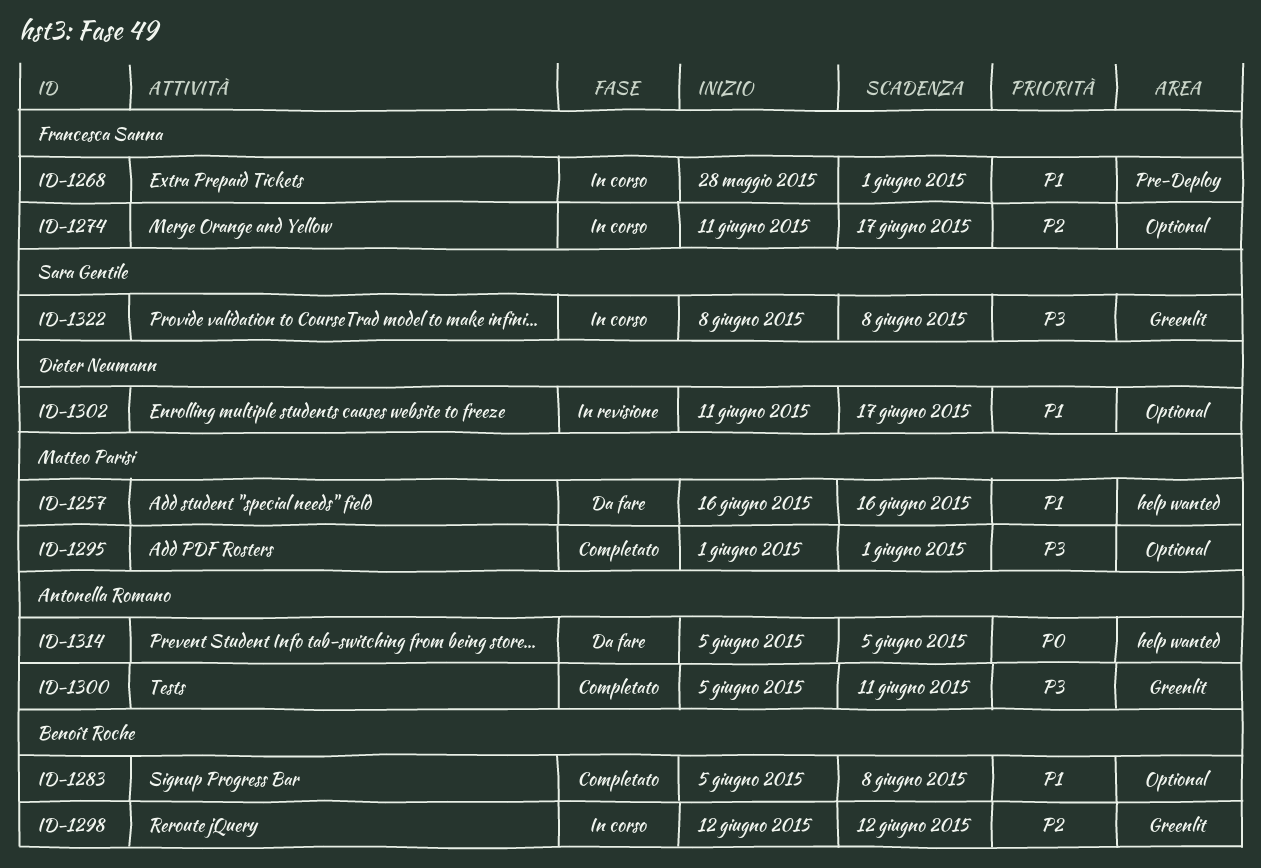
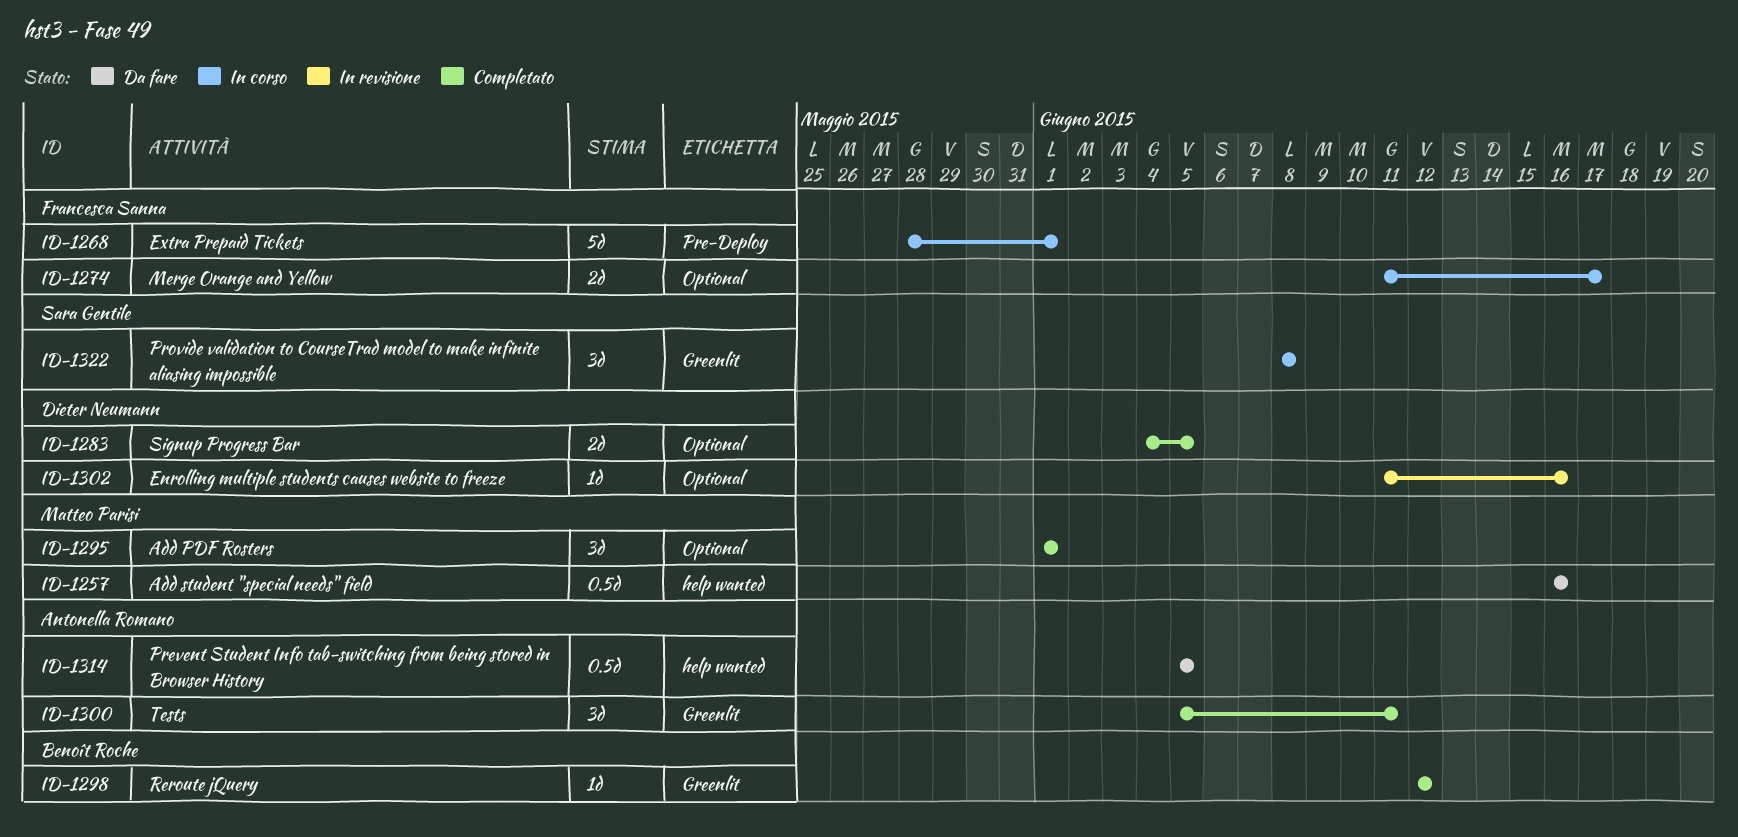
ID-1283, owner: Benoît Roche -> Dieter Neumann
ID-1283, start: Jun 5 -> Jun 4
ID-1283, due: Jun 8 -> Jun 5
ID-1298, status: In corso -> Completato
ID-1302, due: Jun 17 -> Jun 16

